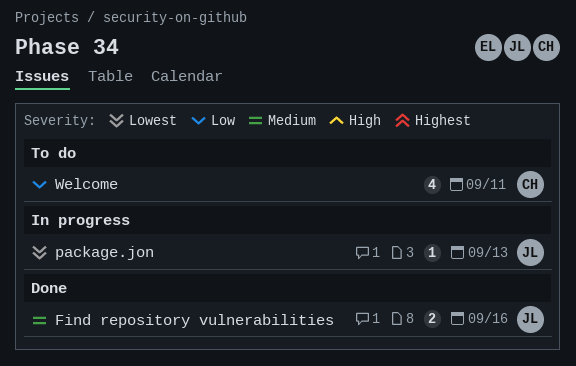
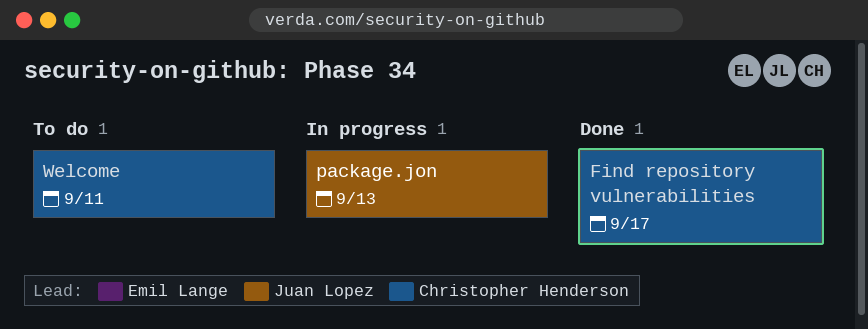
Find repository vulnerabilities, owner: Juan Lopez -> Christopher Henderson
Find repository vulnerabilities, due: Sep 16 -> Sep 17

